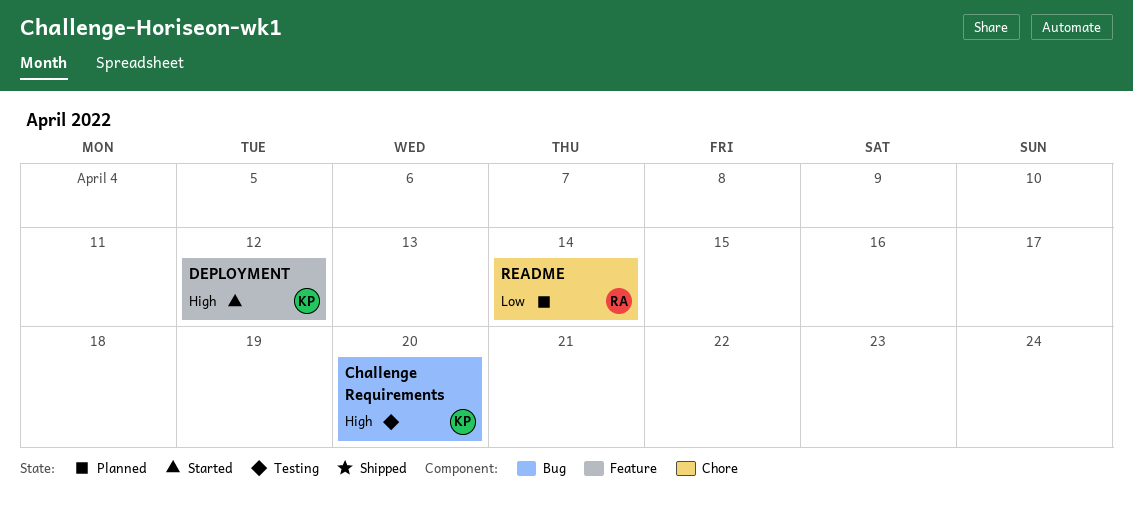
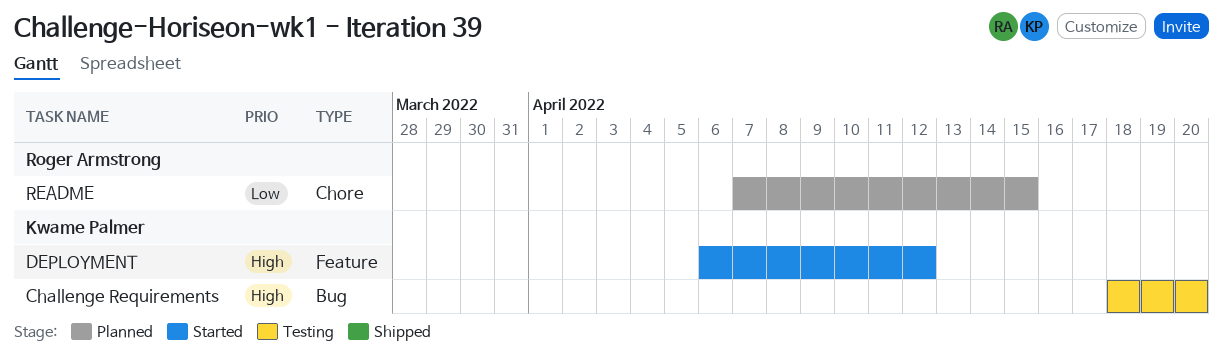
README, due: Apr 14 -> Apr 15

